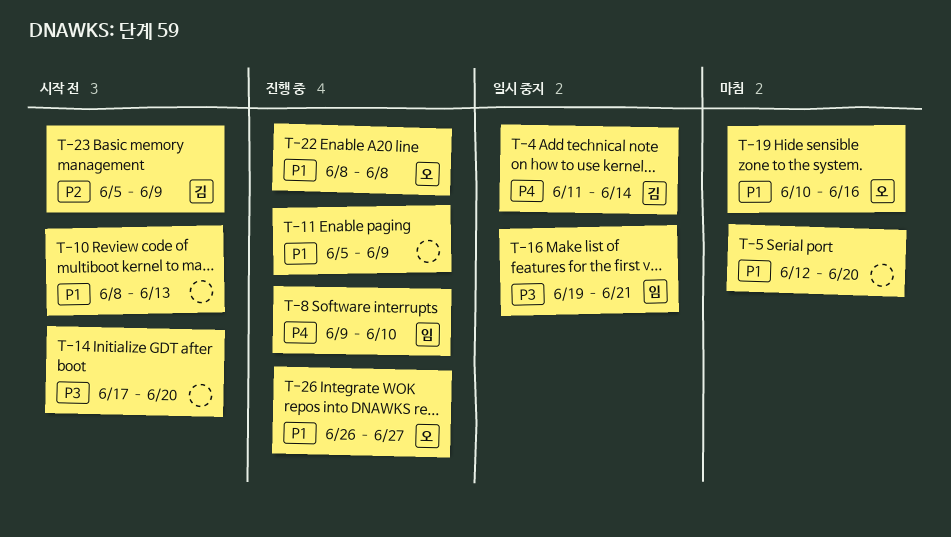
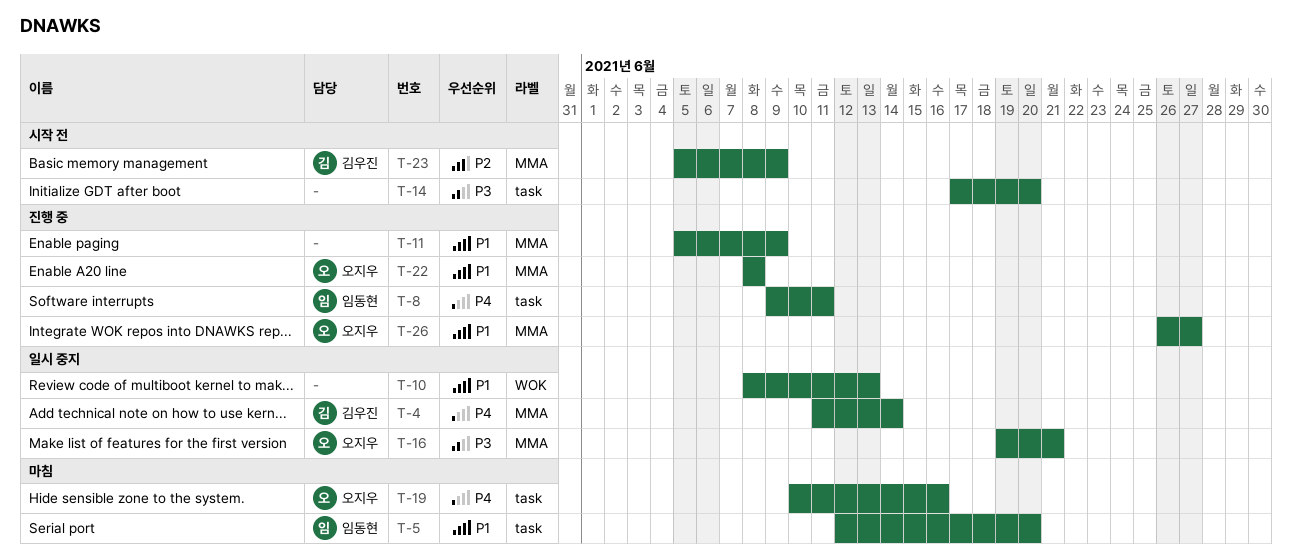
T-5, owner: none -> 임동현
T-8, due: Jun 10 -> Jun 11
T-10, status: 시작 전 -> 일시 중지
T-16, owner: 임동현 -> 오지우
T-19, priority: P1 -> P4

